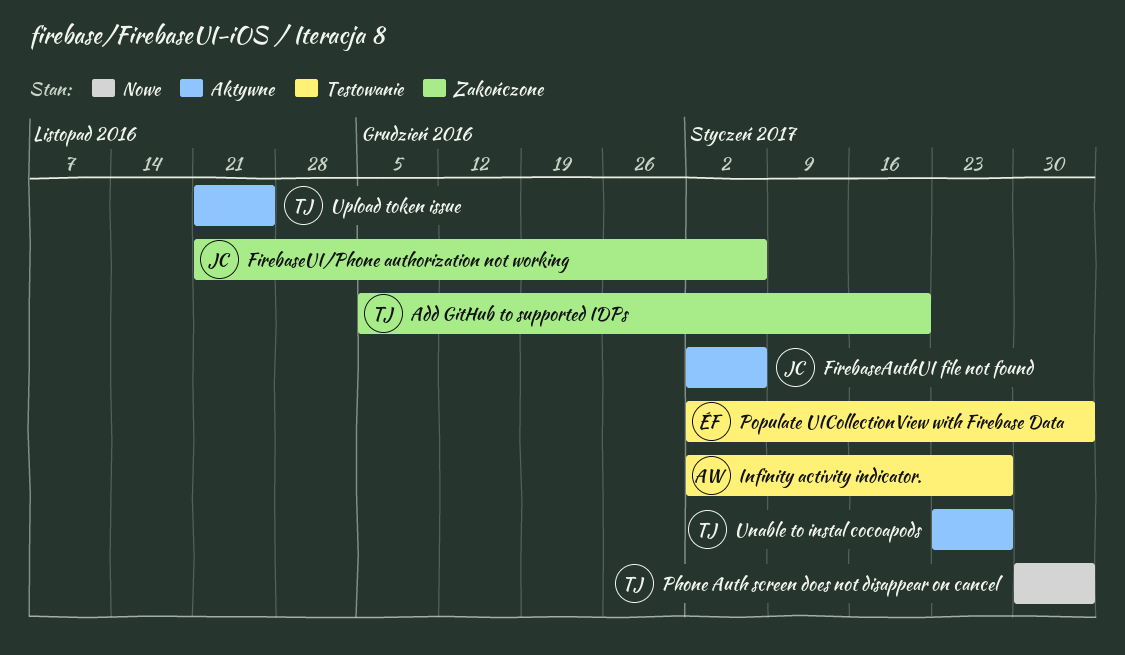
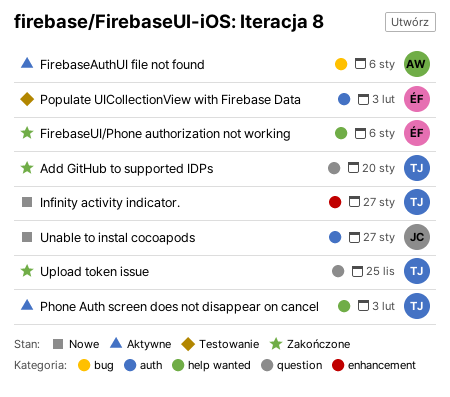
FirebaseAuthUI file not found, owner: JC -> AW
FirebaseUI/Phone authorization not working, owner: JC -> ÉF
Infinity activity indicator., status: Testowanie -> Nowe
Infinity activity indicator., owner: AW -> TJ
Phone Auth screen does not disappear on cancel, status: Nowe -> Aktywne
Unable to instal cocoapods, status: Aktywne -> Nowe
Unable to instal cocoapods, owner: TJ -> JC
Upload token issue, status: Aktywne -> Zakończone

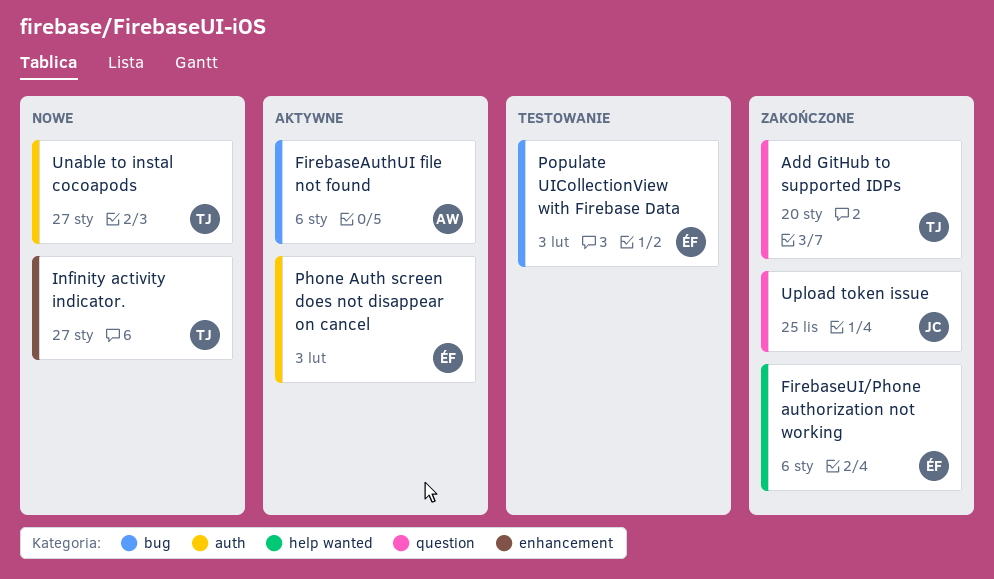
Phone Auth screen does not disappear on cancel, owner: TJ -> ÉF
Phone Auth screen does not disappear on cancel, label: help wanted -> auth
Populate UICollectionView with Firebase Data, label: auth -> bug
Unable to instal cocoapods, owner: JC -> TJ
Upload token issue, owner: TJ -> JC

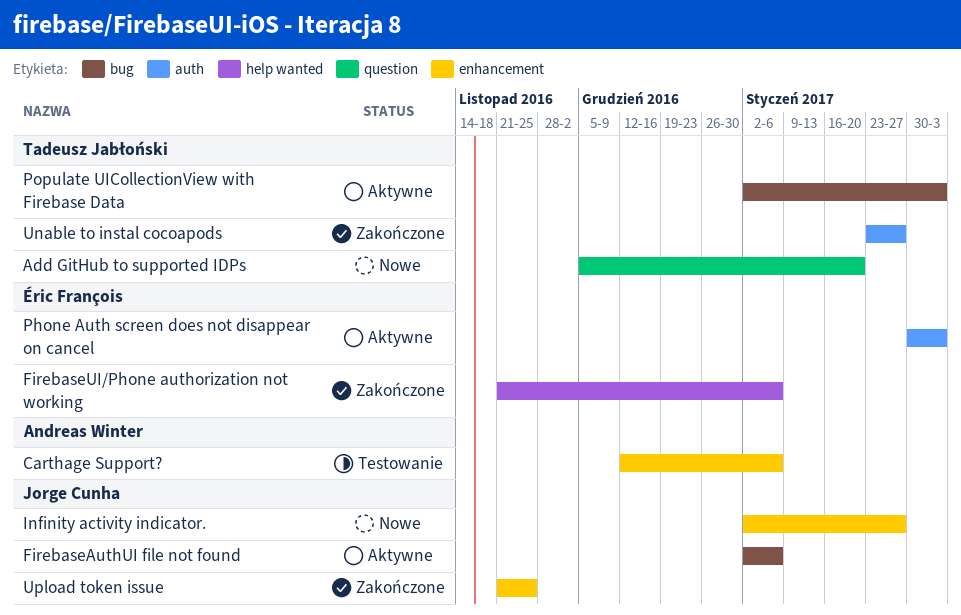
Add GitHub to supported IDPs, status: Zakończone -> Nowe
Carthage Support?: none -> present
FirebaseAuthUI file not found, owner: Andreas Winter -> Jorge Cunha
Infinity activity indicator., owner: Tadeusz Jabłoński -> Jorge Cunha
Populate UICollectionView with Firebase Data, status: Testowanie -> Aktywne
Populate UICollectionView with Firebase Data, owner: Éric François -> Tadeusz Jabłoński
Unable to instal cocoapods, status: Nowe -> Zakończone
Upload token issue, label: question -> enhancement

